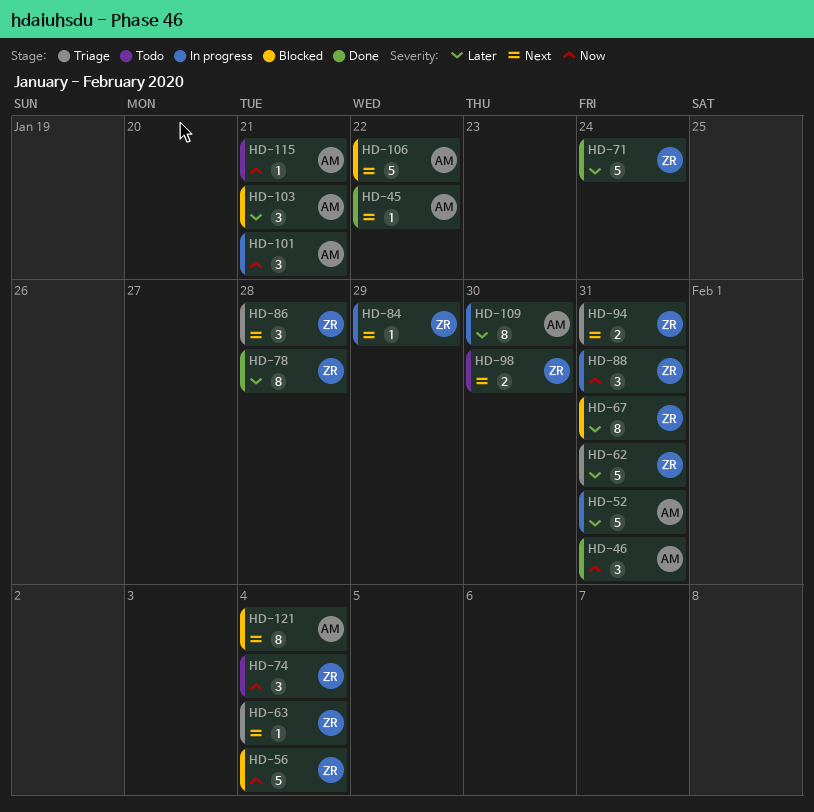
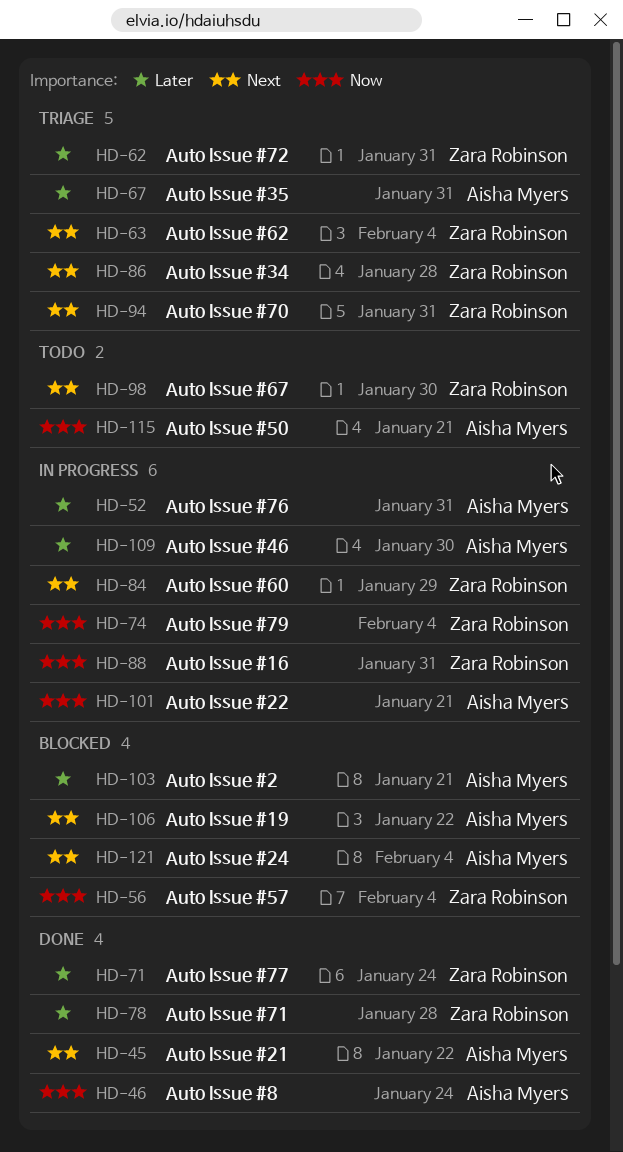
HD-46, due: Jan 31 -> Jan 24
HD-67, status: Blocked -> Triage
HD-67, owner: Zara Robinson -> Aisha Myers
HD-74, status: Todo -> In progress

